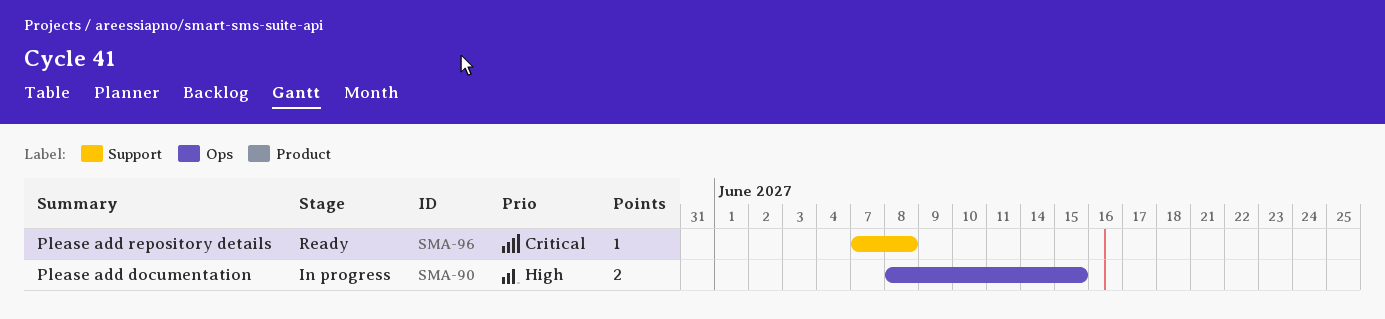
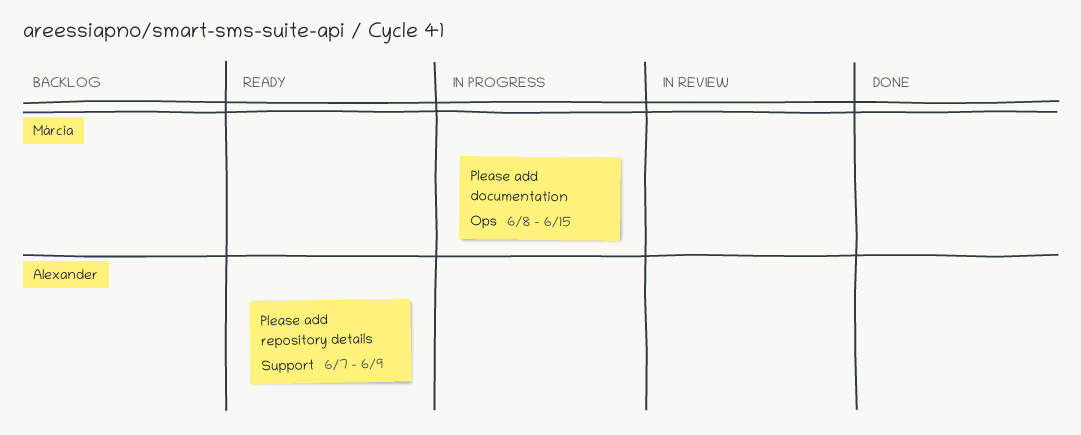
Please add repository details, due: Jun 8 -> Jun 9

